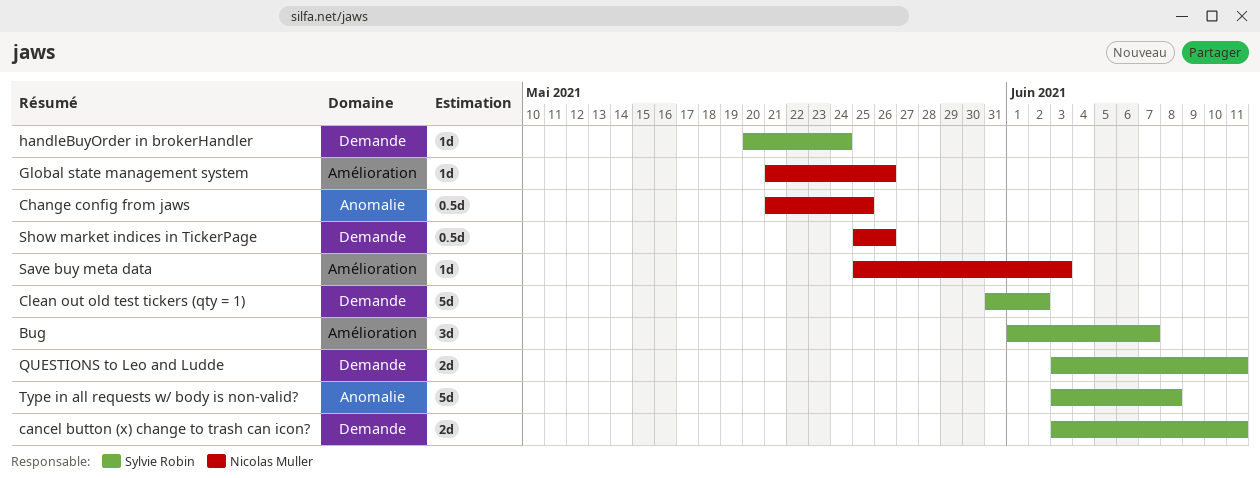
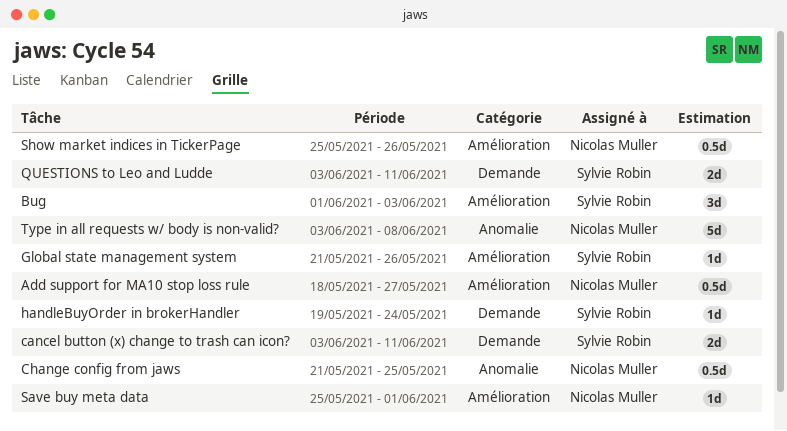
Add support for MA10 stop loss rule: none -> present
Bug, due: Jun 7 -> Jun 3
Clean out old test tickers (qty = 1): present -> none
Global state management system, owner: Nicolas Muller -> Sylvie Robin
handleBuyOrder in brokerHandler, start: May 20 -> May 19
Save buy meta data, due: Jun 3 -> Jun 1
Show market indices in TickerPage, label: Demande -> Amélioration
Type in all requests w/ body is non-valid?, owner: Sylvie Robin -> Nicolas Muller

